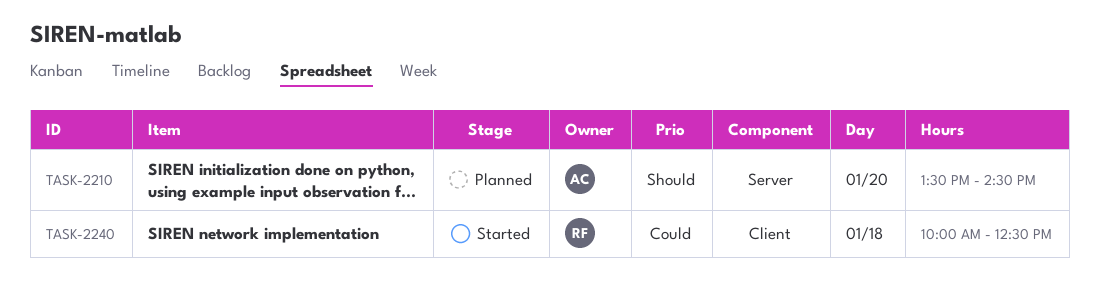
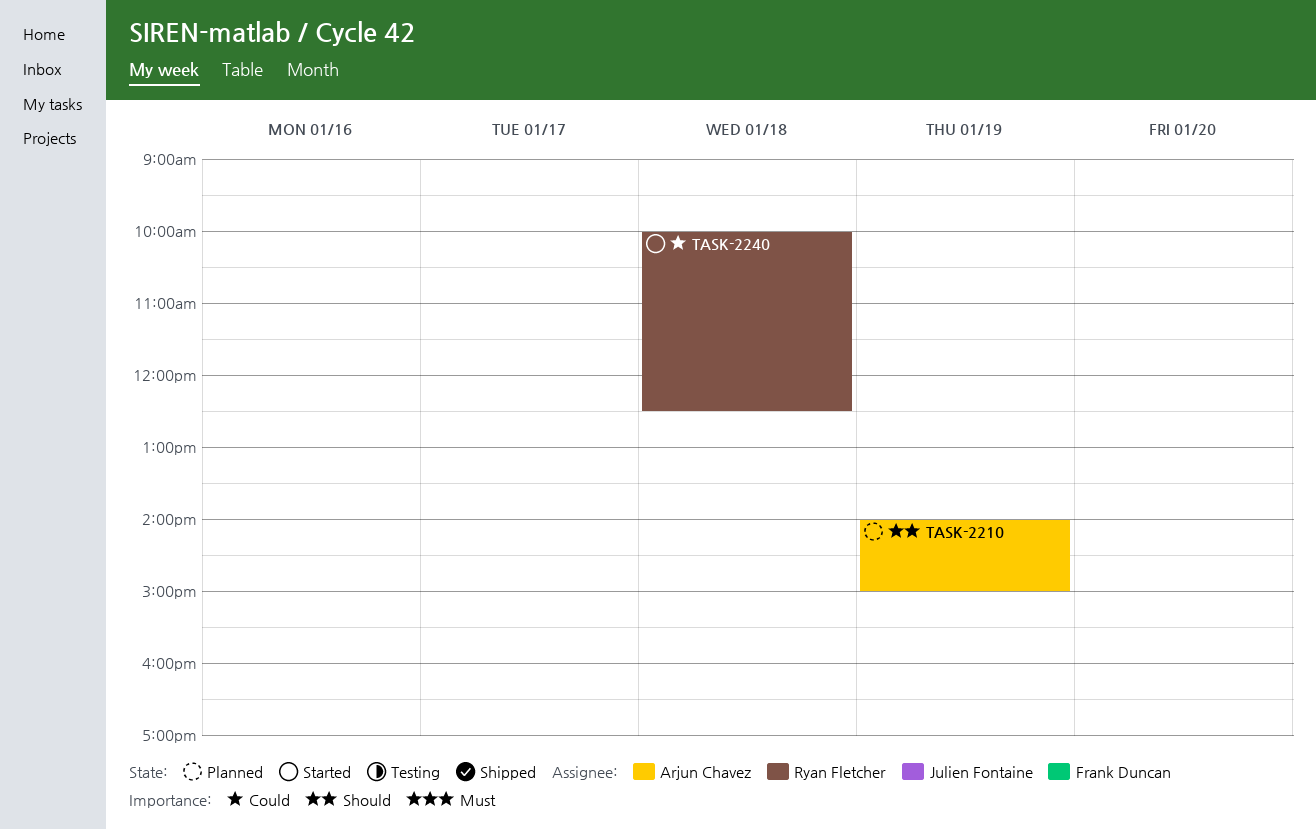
TASK-2210, day: Jan 20 -> Jan 19
TASK-2210, begins: 13:30 -> 14:00
TASK-2210, ends: 14:30 -> 15:00

